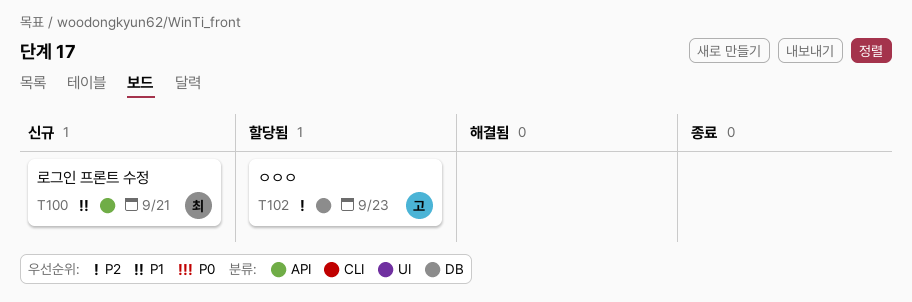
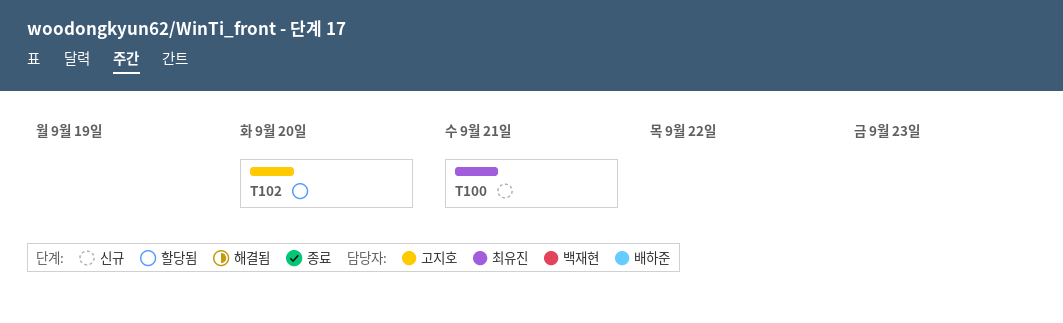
T102, due: Sep 23 -> Sep 20

